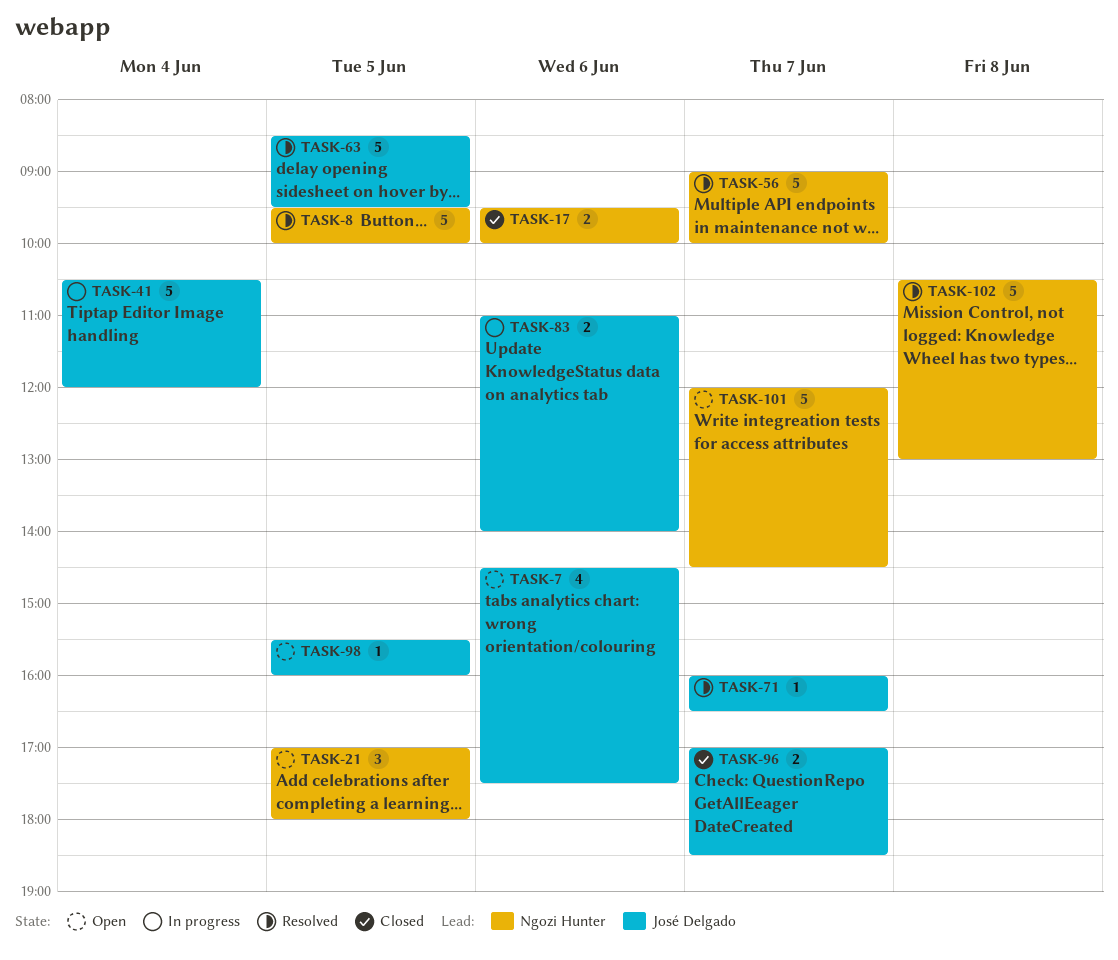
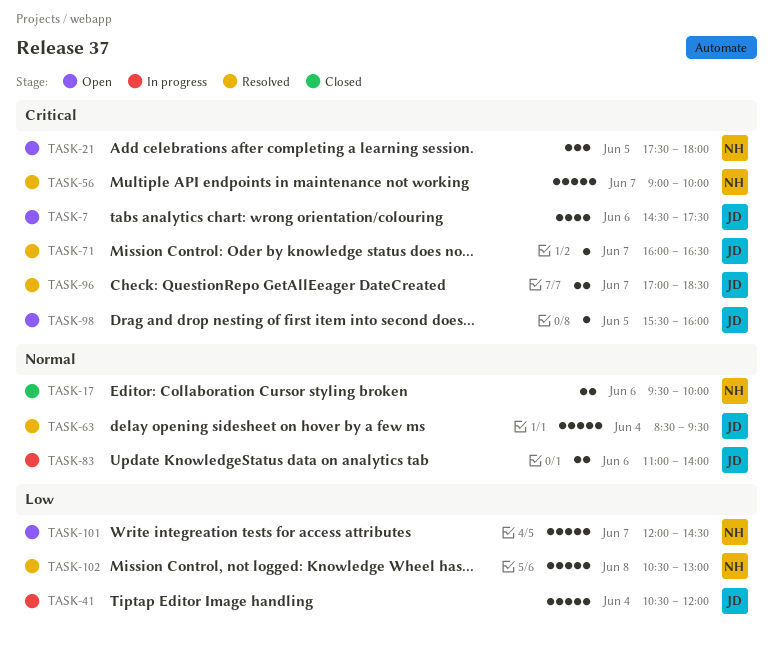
TASK-8: present -> none
TASK-21, begins: 17:00 -> 17:30
TASK-63, day: Jun 5 -> Jun 4
TASK-96, status: Closed -> Resolved

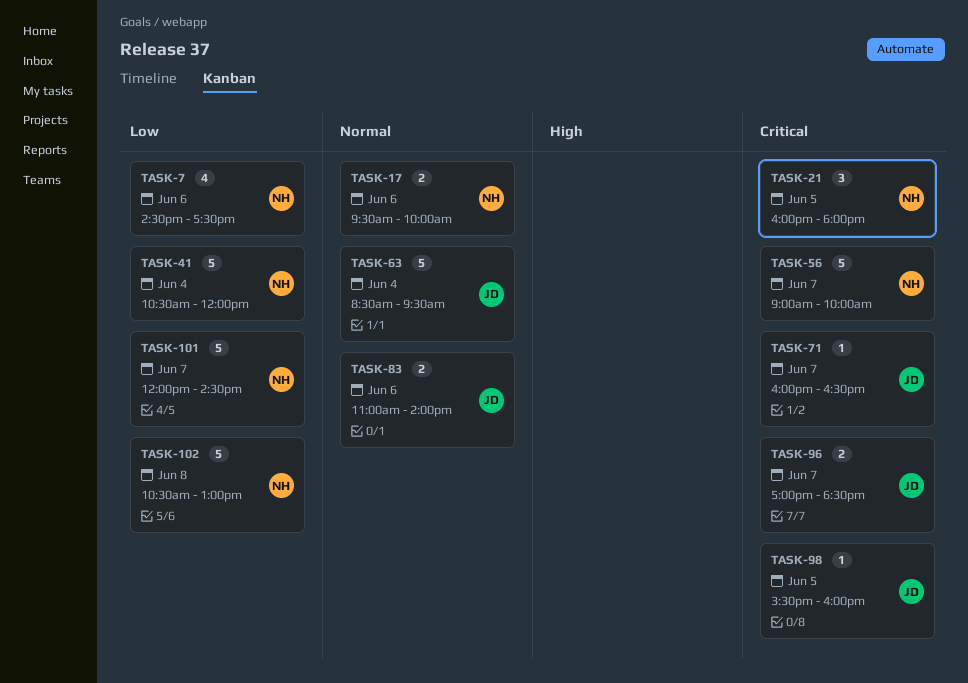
TASK-7, owner: JD -> NH
TASK-7, priority: Critical -> Low
TASK-21, begins: 17:30 -> 16:00
TASK-41, owner: JD -> NH

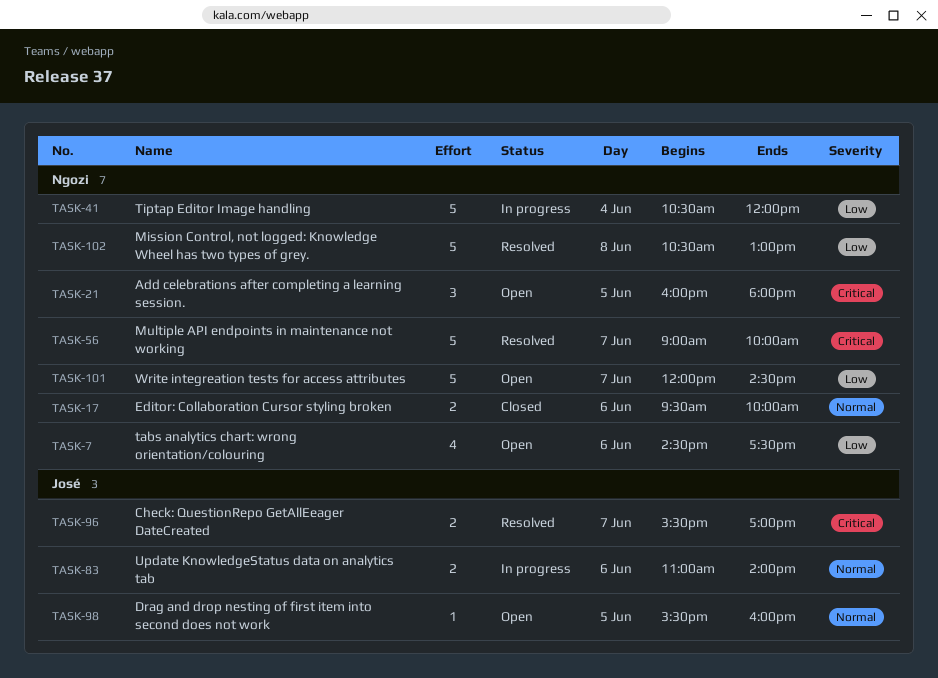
TASK-63: present -> none
TASK-71: present -> none
TASK-96, begins: 17:00 -> 15:30
TASK-96, ends: 18:30 -> 17:00
TASK-98, priority: Critical -> Normal

